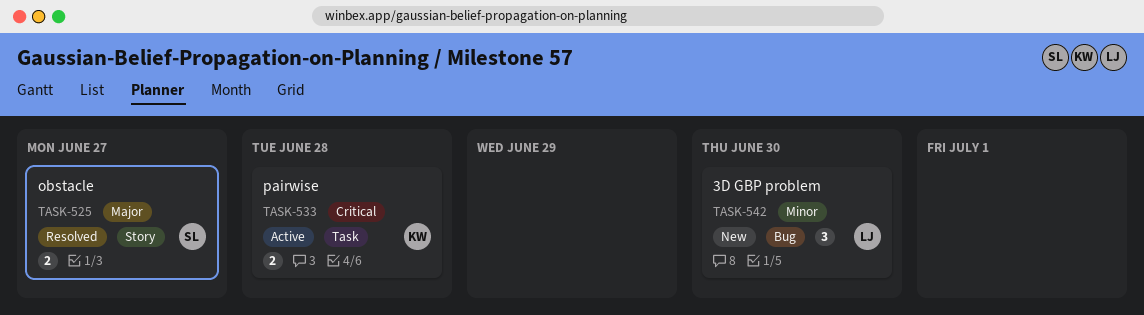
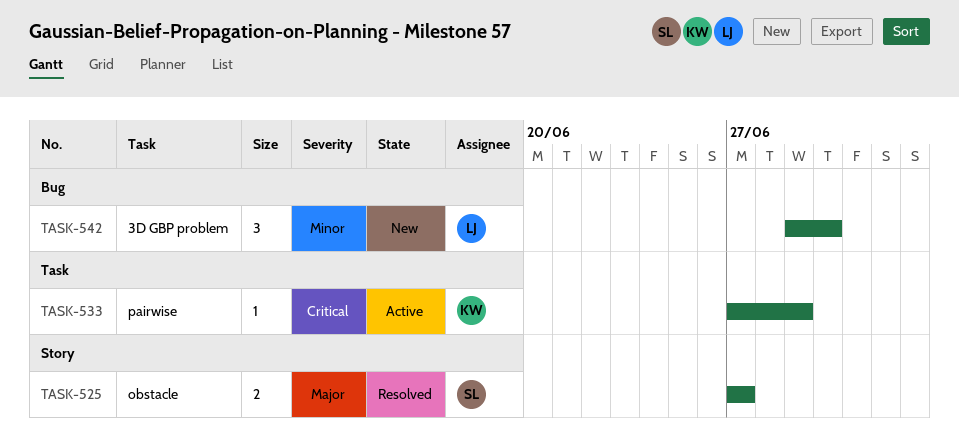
TASK-533, estimate: 2 -> 1
TASK-533, due: Jun 28 -> Jun 29

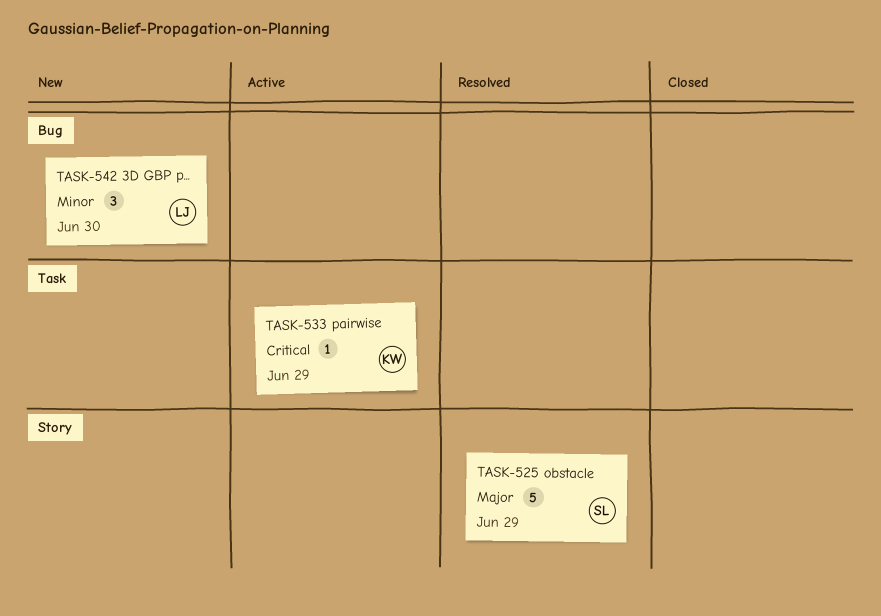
TASK-525, estimate: 2 -> 5
TASK-525, due: Jun 27 -> Jun 29

